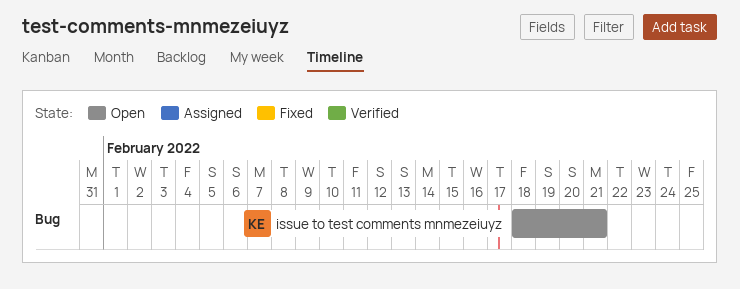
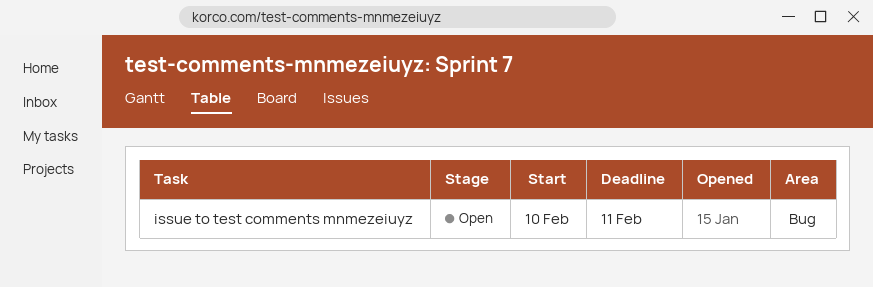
issue to test comments mnmezeiuyz, start: Feb 18 -> Feb 10
issue to test comments mnmezeiuyz, due: Feb 21 -> Feb 11

